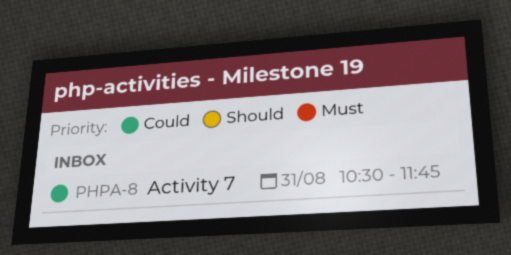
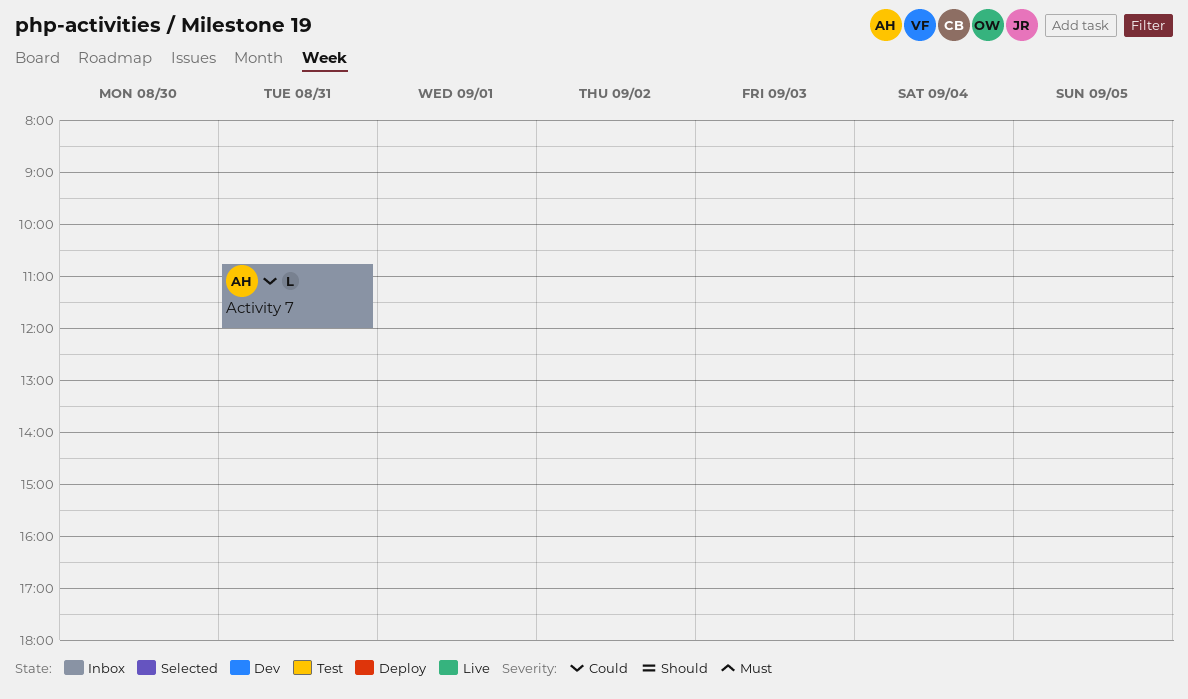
Activity 7, begins: 10:30 -> 10:45
Activity 7, ends: 11:45 -> 12:00

